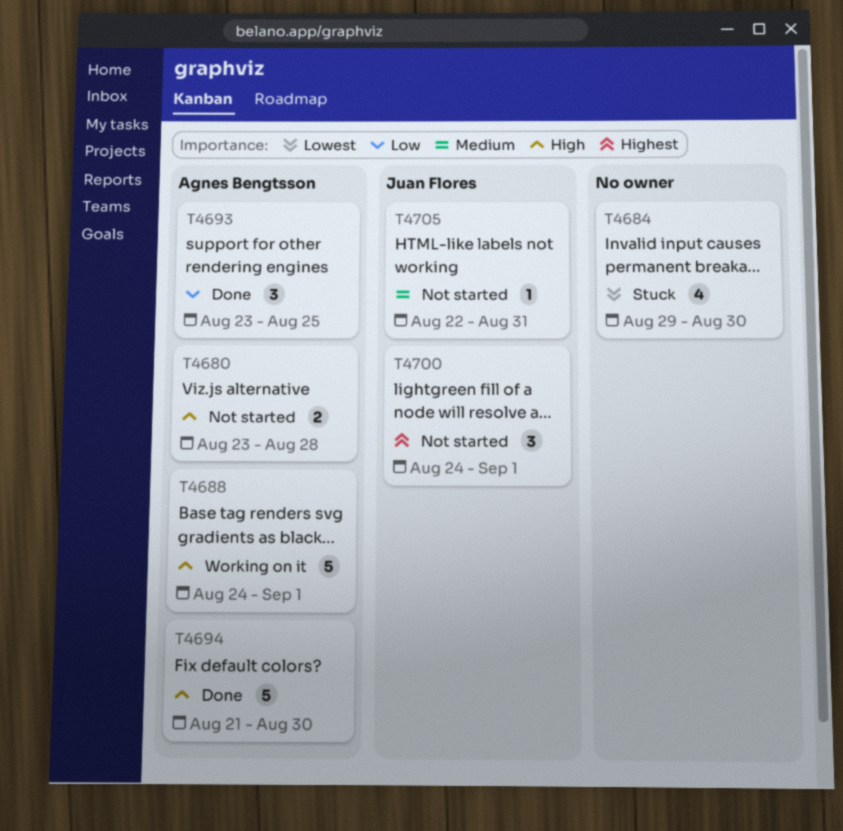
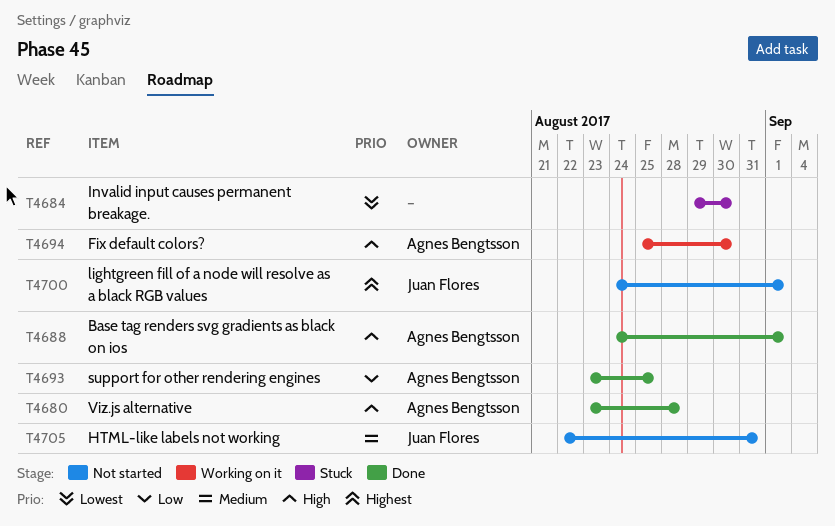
T4680, status: Not started -> Done
T4688, status: Working on it -> Done
T4694, status: Done -> Working on it
T4694, start: Aug 21 -> Aug 25

